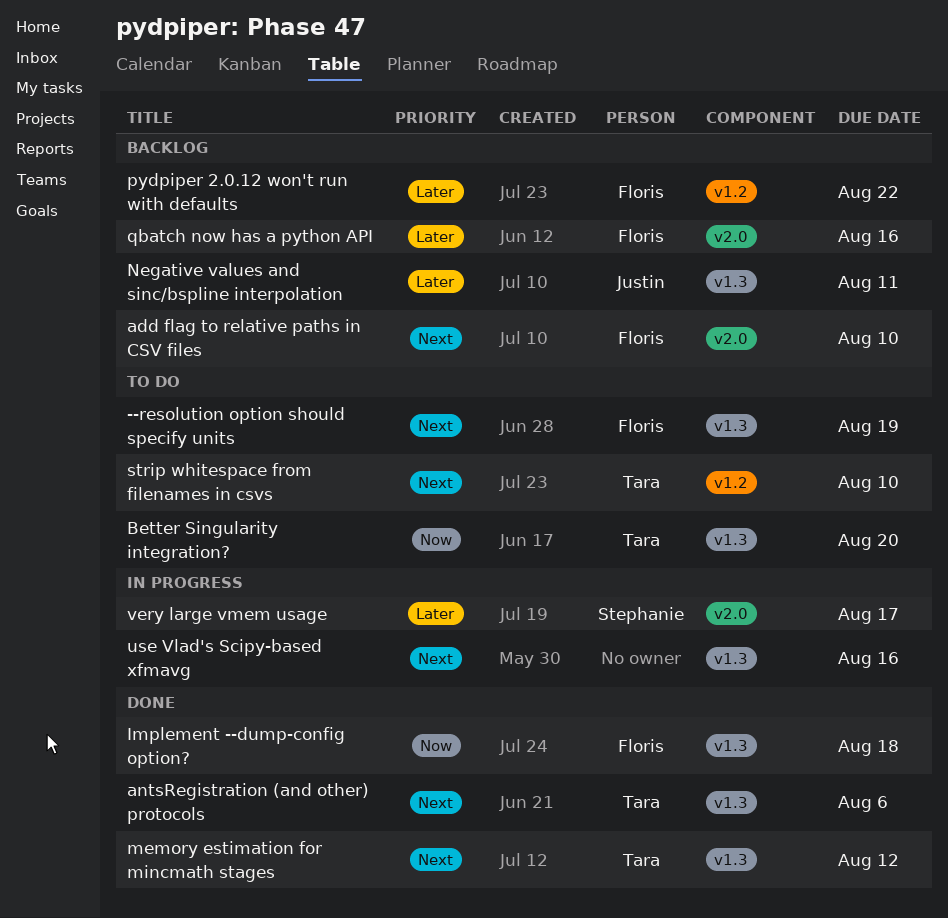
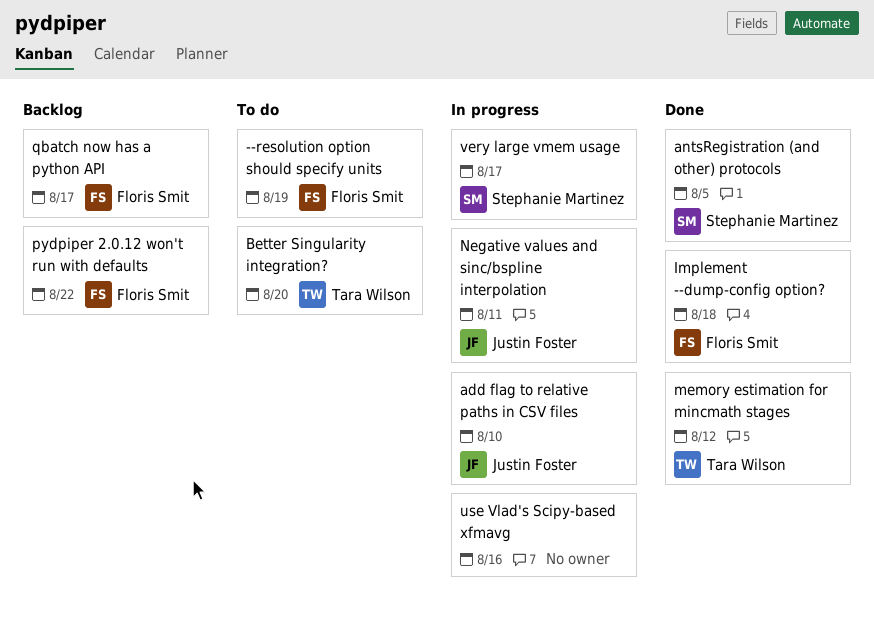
add flag to relative paths in CSV files, status: Backlog -> In progress
add flag to relative paths in CSV files, owner: Floris Smit -> Justin Foster
antsRegistration (and other) protocols, owner: Tara Wilson -> Stephanie Martinez
antsRegistration (and other) protocols, due: Aug 6 -> Aug 5
Negative values and sinc/bspline interpolation, status: Backlog -> In progress
qbatch now has a python API, due: Aug 16 -> Aug 17
strip whitespace from filenames in csvs: present -> none

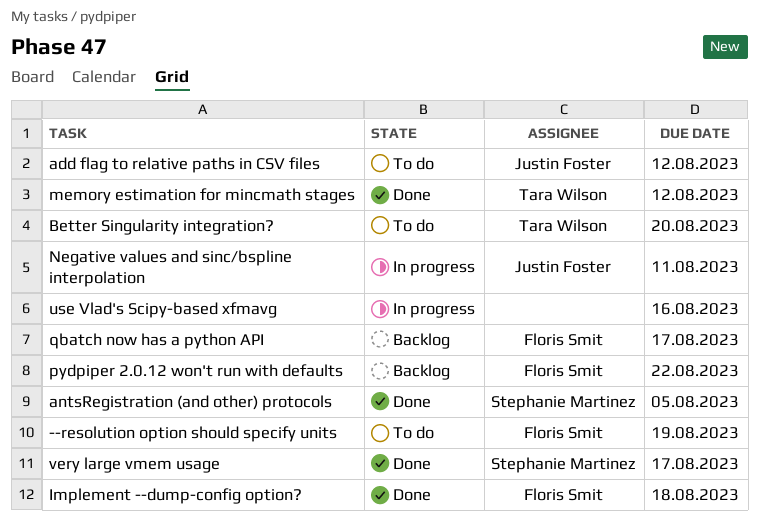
add flag to relative paths in CSV files, status: In progress -> To do
add flag to relative paths in CSV files, due: Aug 10 -> Aug 12
very large vmem usage, status: In progress -> Done

